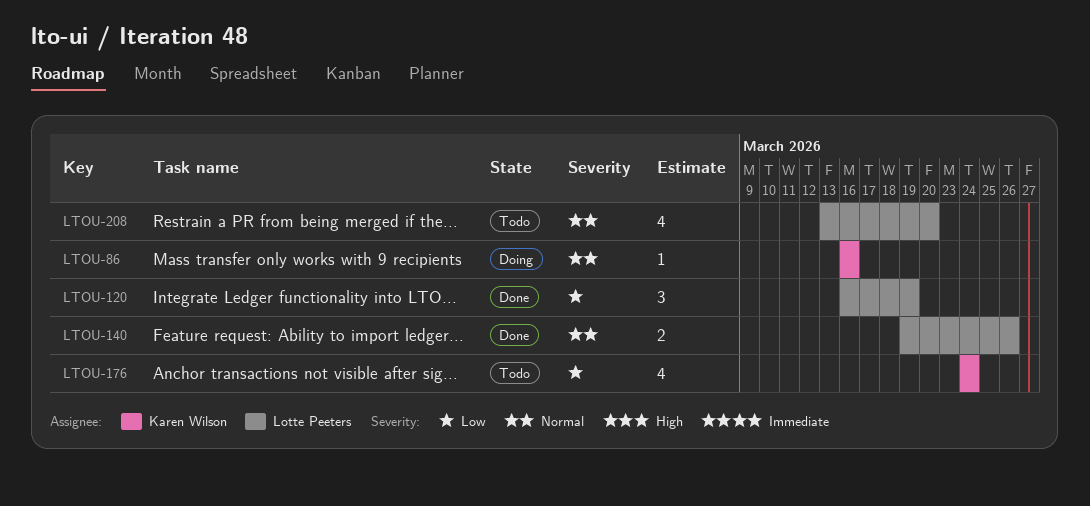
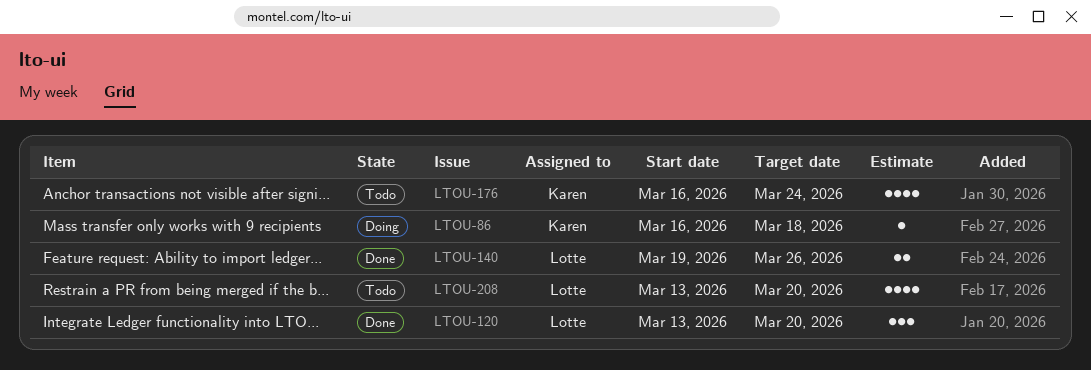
LTOU-86, due: Mar 16 -> Mar 18
LTOU-120, start: Mar 16 -> Mar 13
LTOU-120, due: Mar 19 -> Mar 20
LTOU-176, start: Mar 24 -> Mar 16

